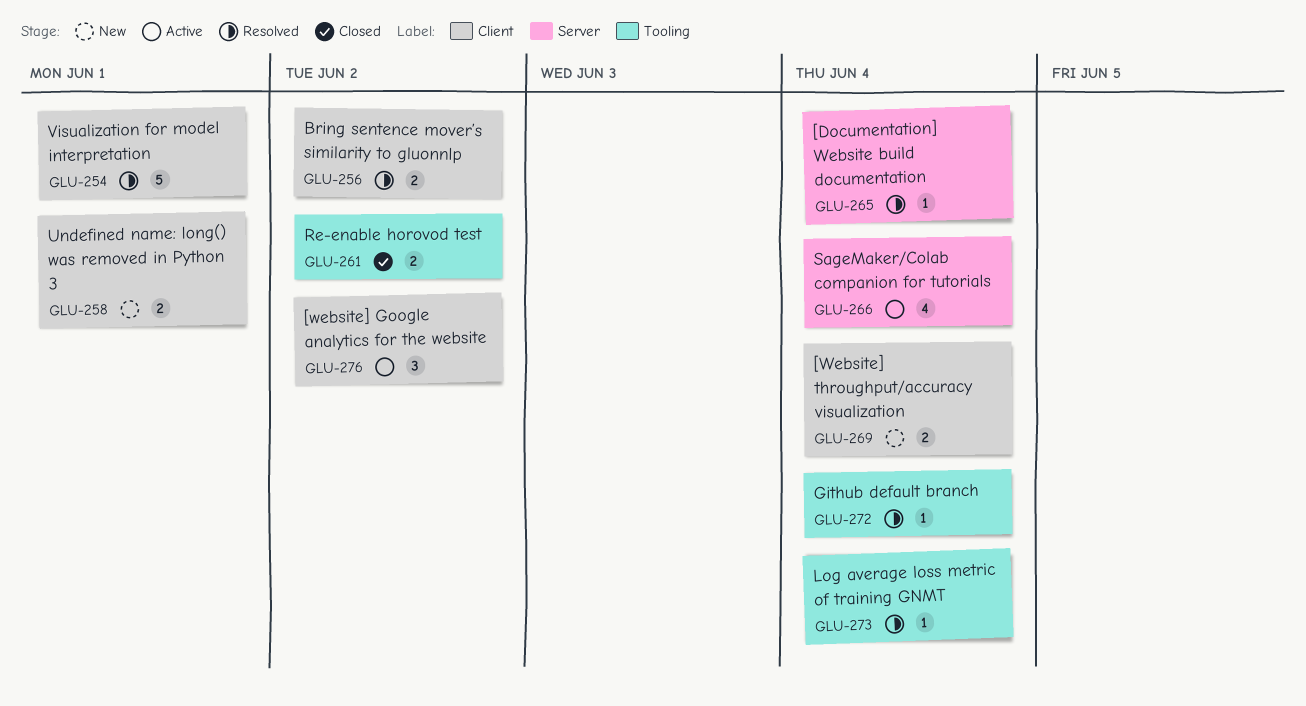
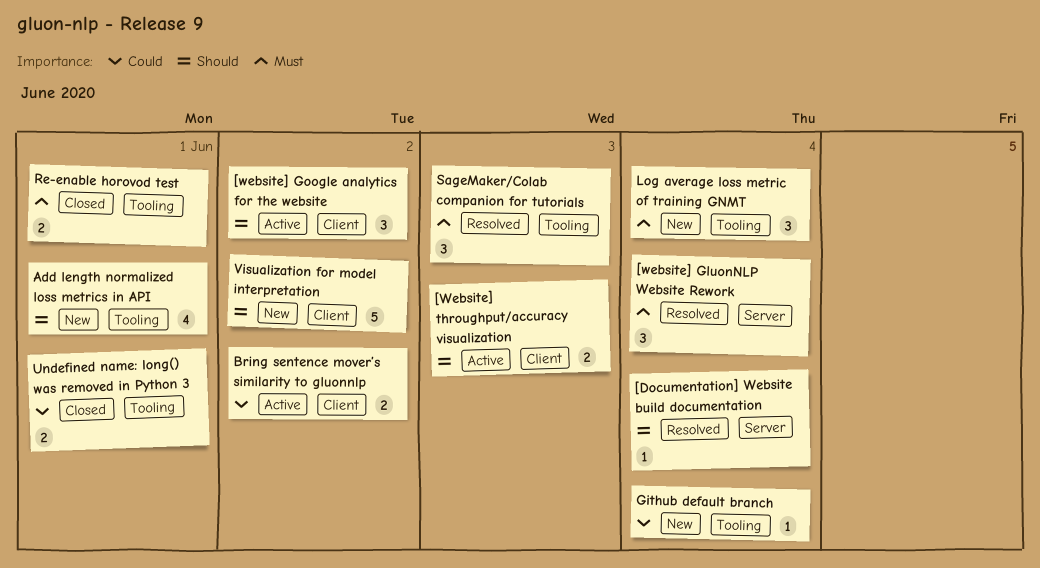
[website] GluonNLP Website Rework: none -> present
[Website] throughput/accuracy visualization, status: New -> Active
[Website] throughput/accuracy visualization, due: Jun 4 -> Jun 3
Add length normalized loss metrics in API: none -> present
Bring sentence mover’s similarity to gluonnlp, status: Resolved -> Active
Github default branch, status: Resolved -> New
Log average loss metric of training GNMT, status: Resolved -> New
Log average loss metric of training GNMT, estimate: 1 -> 3
Re-enable horovod test, due: Jun 2 -> Jun 1
SageMaker/Colab companion for tutorials, status: Active -> Resolved
SageMaker/Colab companion for tutorials, label: Server -> Tooling
SageMaker/Colab companion for tutorials, estimate: 4 -> 3
SageMaker/Colab companion for tutorials, due: Jun 4 -> Jun 3
Undefined name: long() was removed in Python 3, status: New -> Closed
Undefined name: long() was removed in Python 3, label: Client -> Tooling
Visualization for model interpretation, status: Resolved -> New
Visualization for model interpretation, due: Jun 1 -> Jun 2

